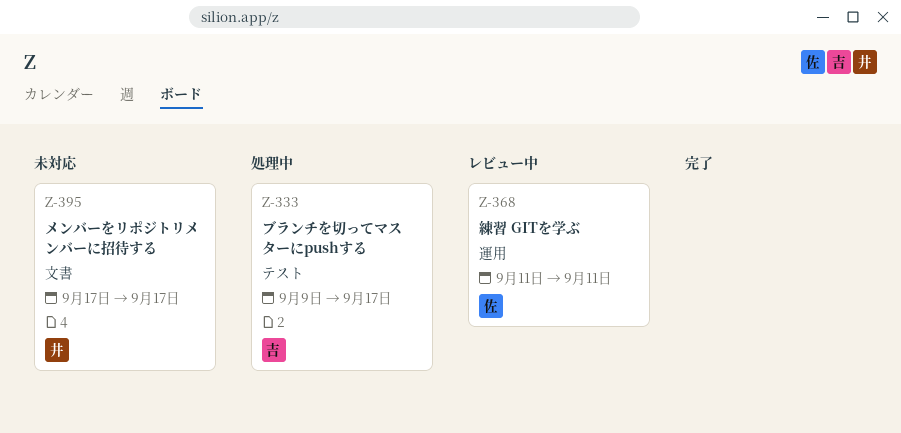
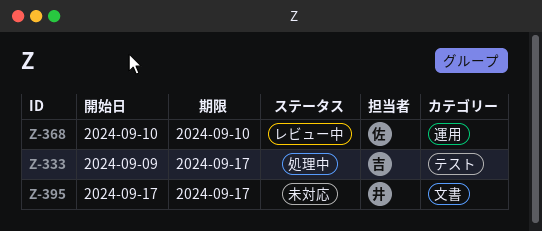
Z-368, start: Sep 11 -> Sep 10
Z-368, due: Sep 11 -> Sep 10

